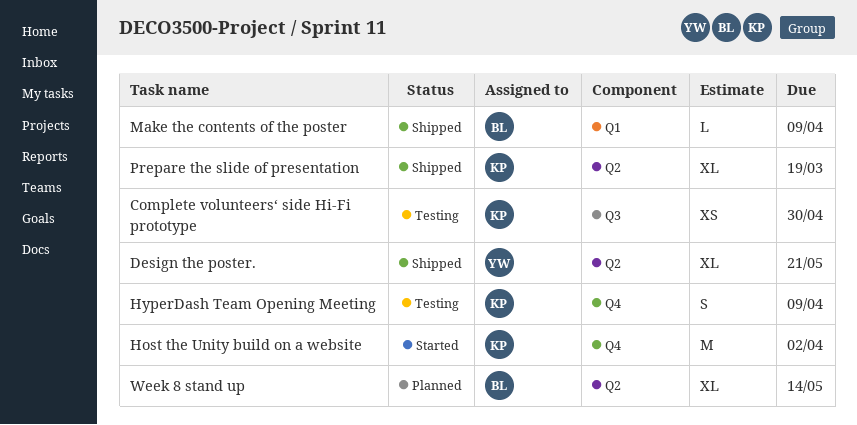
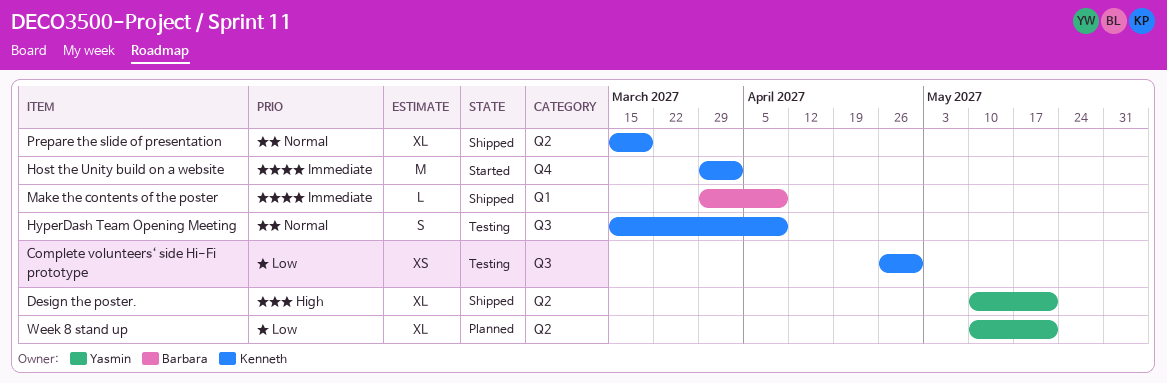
HyperDash Team Opening Meeting, label: Q4 -> Q3
Week 8 stand up, owner: Barbara -> Yasmin
Week 8 stand up, due: May 14 -> May 21

